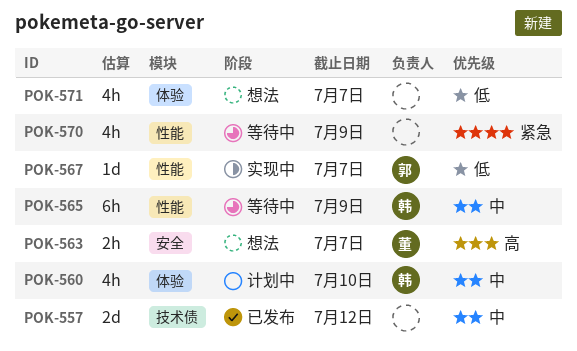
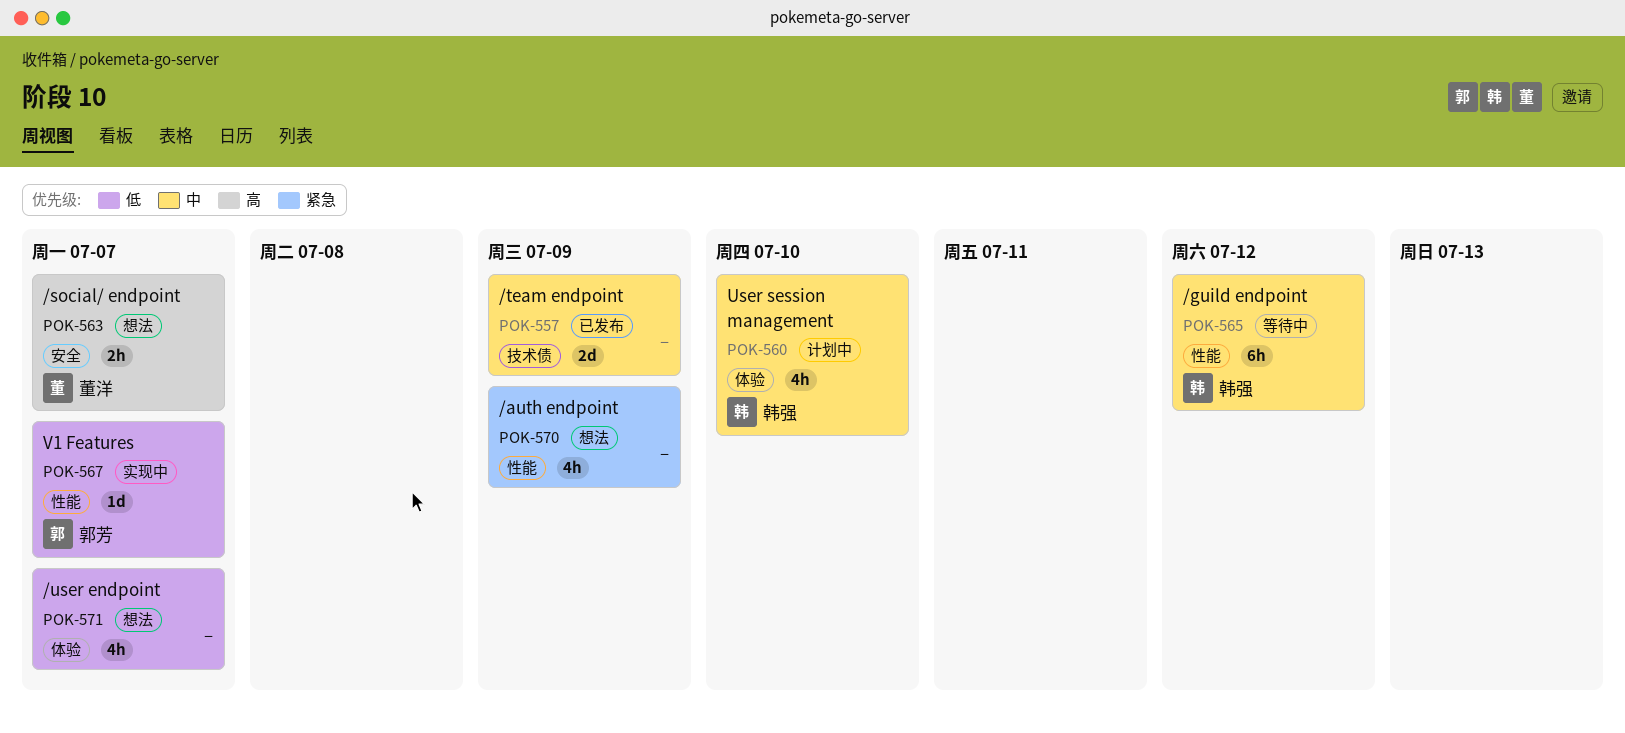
POK-557, due: Jul 12 -> Jul 9
POK-565, due: Jul 9 -> Jul 12
POK-570, status: 等待中 -> 想法

